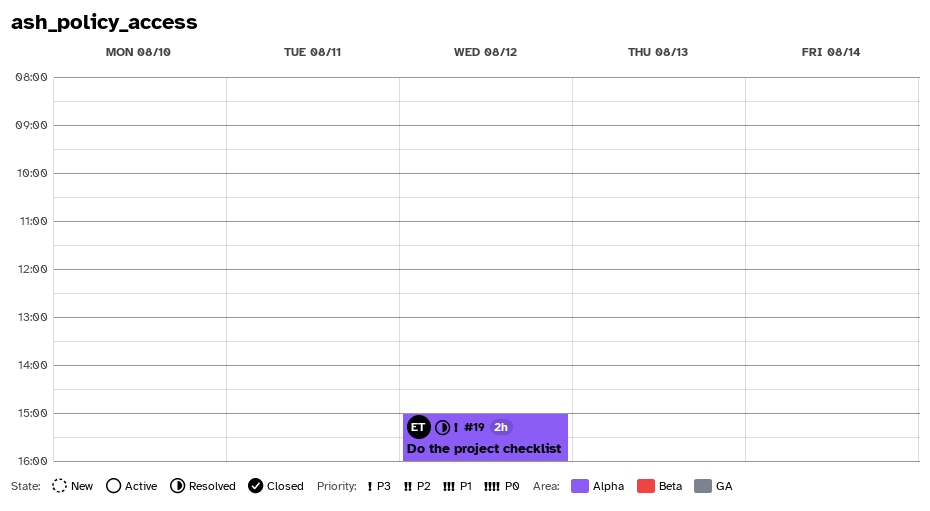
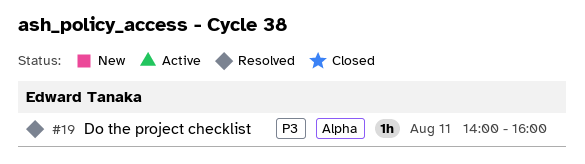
#19, estimate: 2h -> 1h
#19, day: Aug 12 -> Aug 11
#19, begins: 15:00 -> 14:00

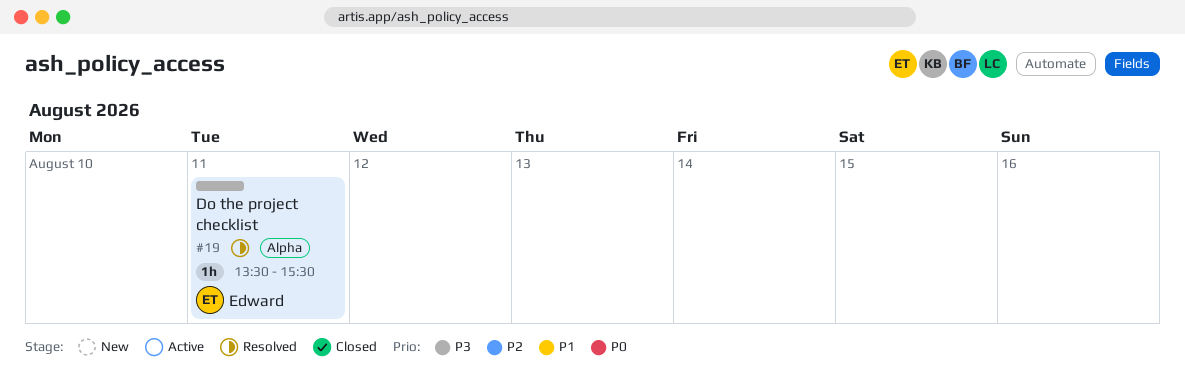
#19, begins: 14:00 -> 13:30
#19, ends: 16:00 -> 15:30

